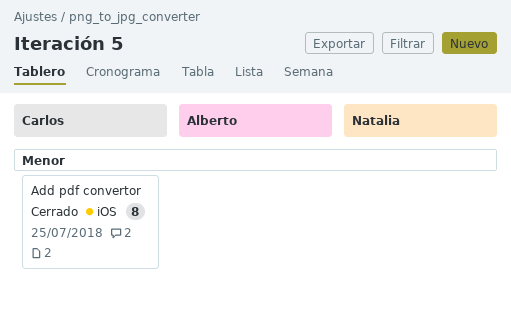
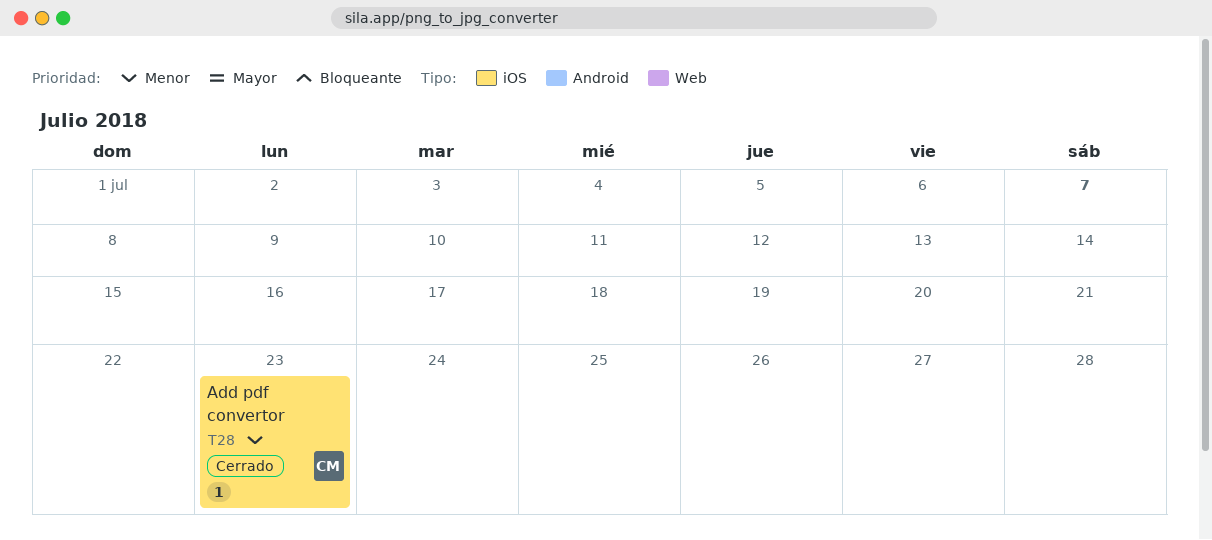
Add pdf convertor, estimate: 8 -> 1
Add pdf convertor, due: Jul 25 -> Jul 23

